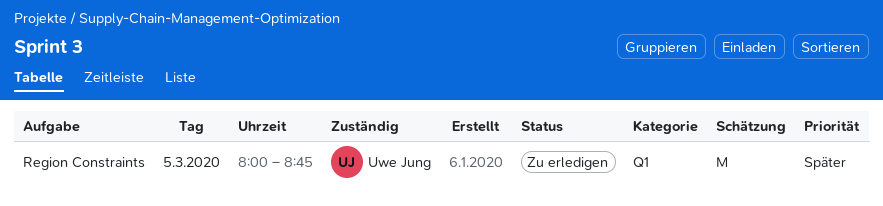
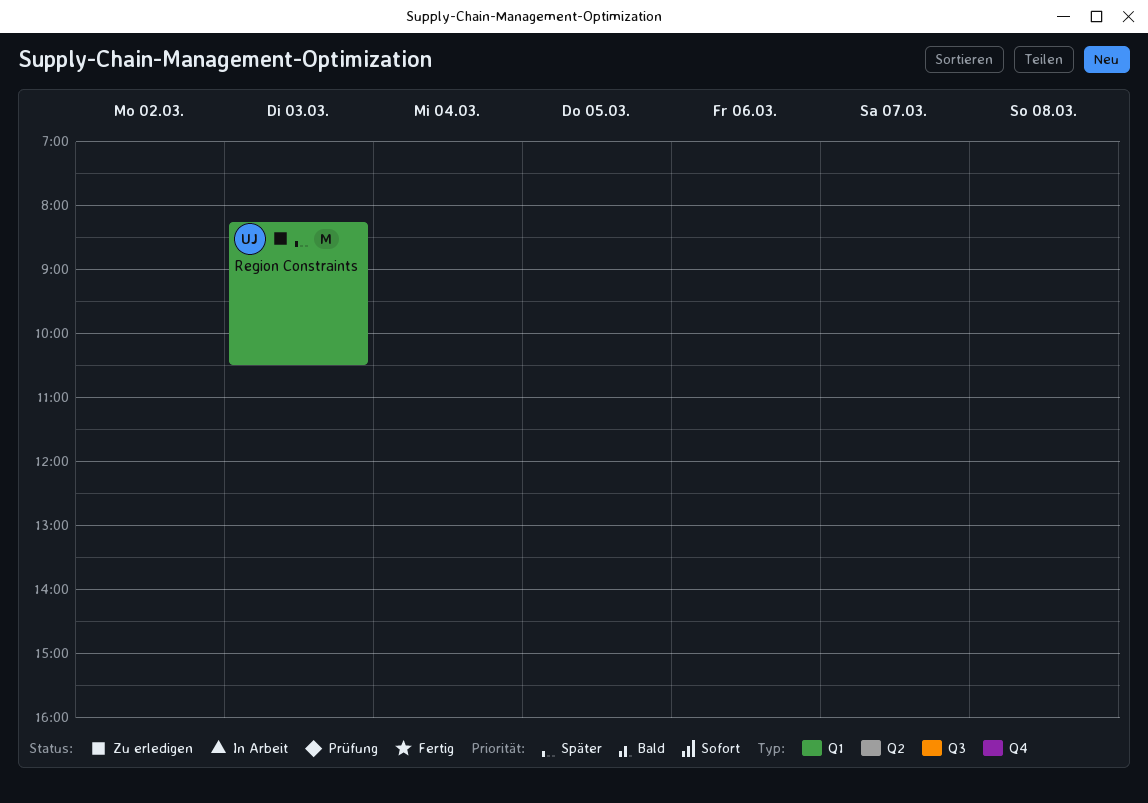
Region Constraints, day: Mar 5 -> Mar 3
Region Constraints, begins: 08:00 -> 08:15
Region Constraints, ends: 08:45 -> 10:30

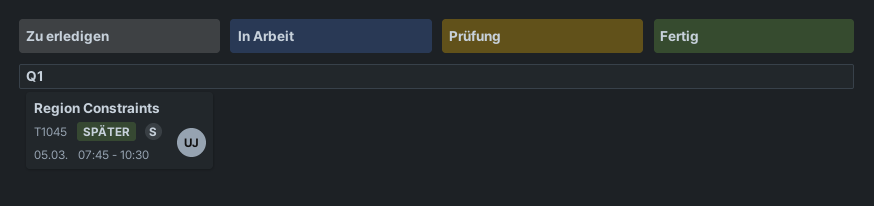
Region Constraints, estimate: M -> S
Region Constraints, day: Mar 3 -> Mar 5
Region Constraints, begins: 08:15 -> 07:45

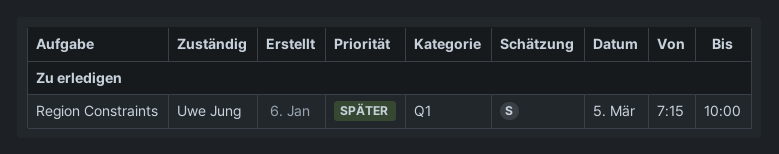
Region Constraints, begins: 07:45 -> 07:15
Region Constraints, ends: 10:30 -> 10:00

